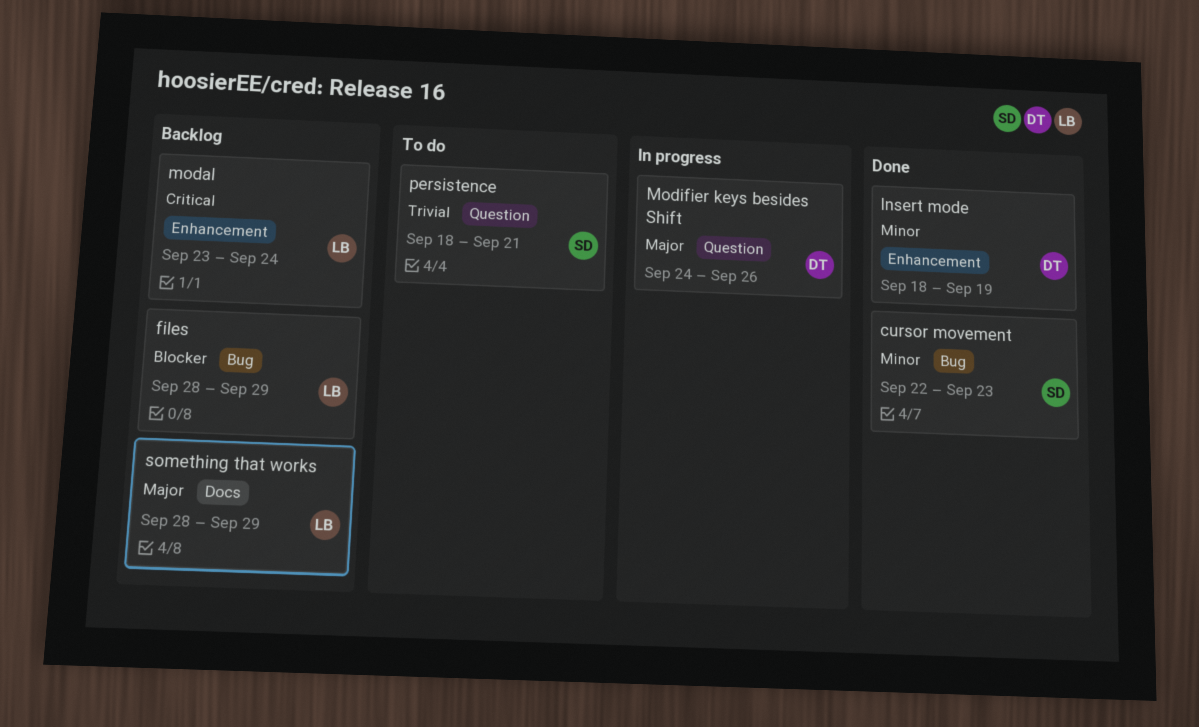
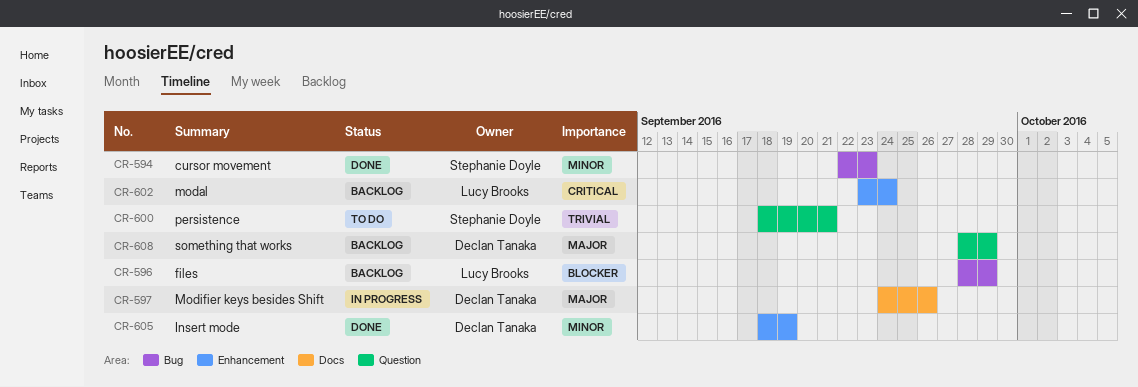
Modifier keys besides Shift, label: Question -> Docs
something that works, owner: Lucy Brooks -> Declan Tanaka
something that works, label: Docs -> Question

